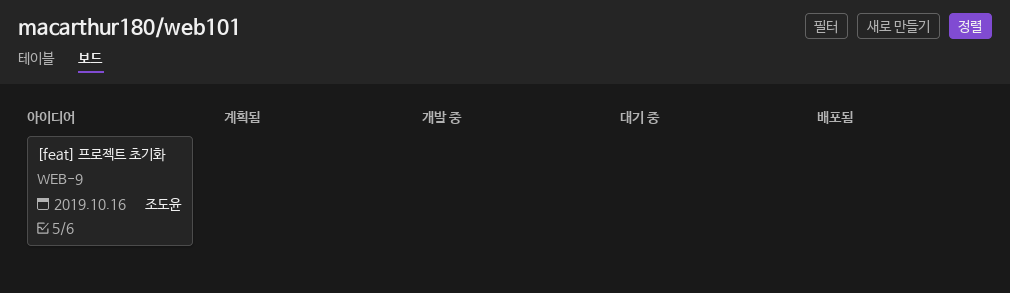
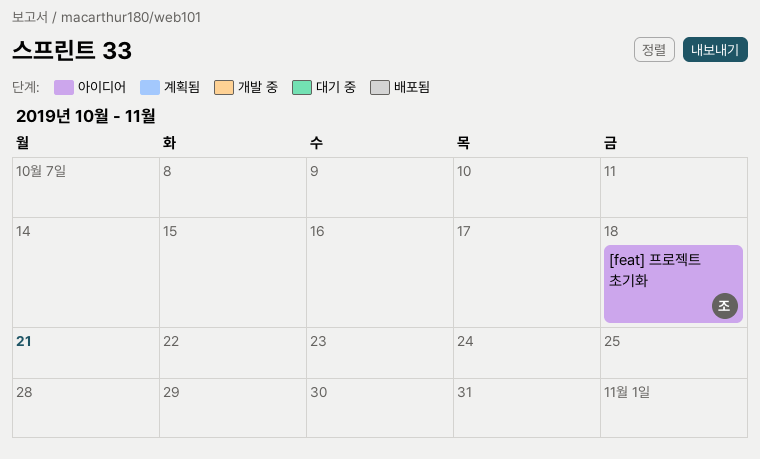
[feat] 프로젝트 초기화, due: Oct 16 -> Oct 18

